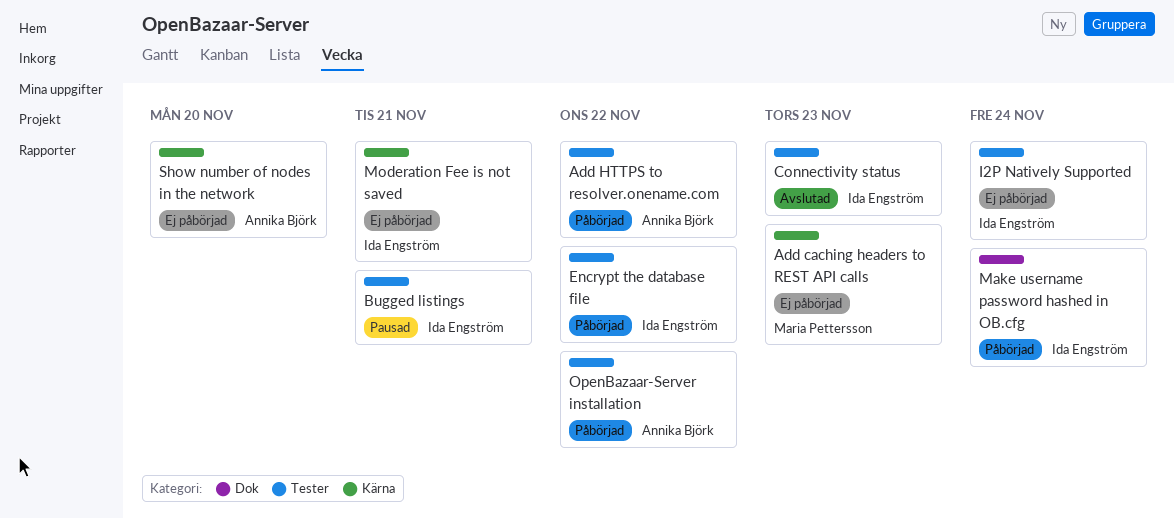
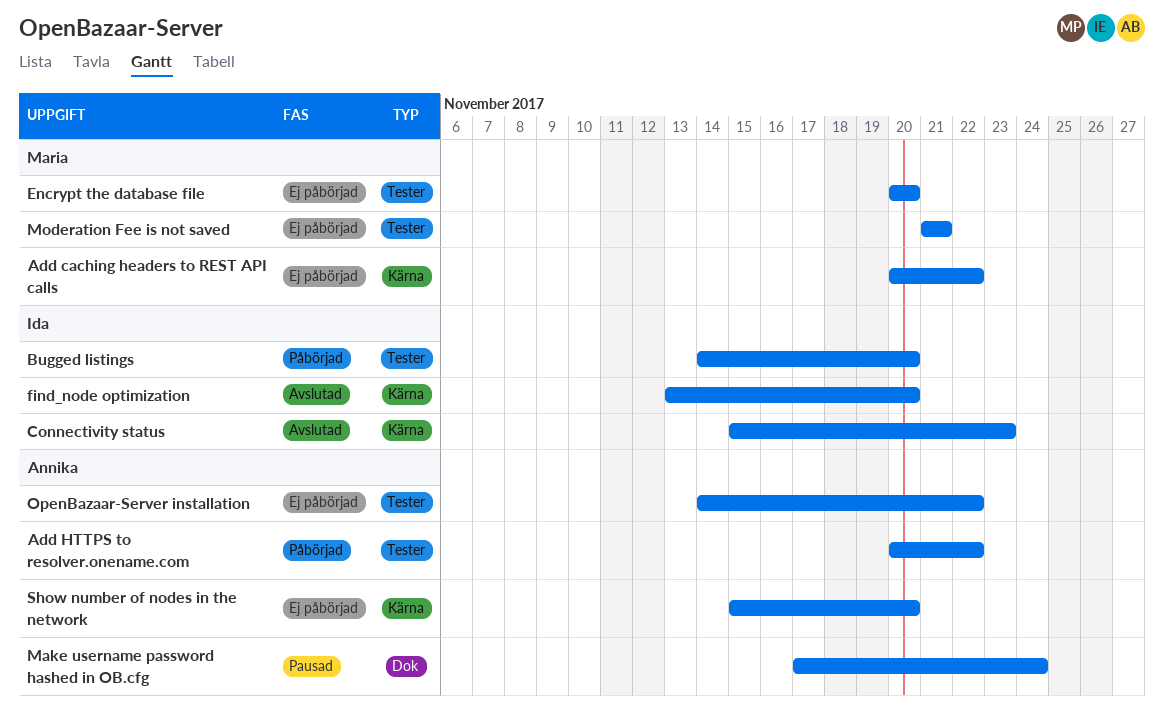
Add caching headers to REST API calls, due: Nov 23 -> Nov 22
Bugged listings, status: Pausad -> Påbörjad
Bugged listings, due: Nov 21 -> Nov 20
Connectivity status, label: Tester -> Kärna
Encrypt the database file, status: Påbörjad -> Ej påbörjad
Encrypt the database file, owner: Ida Engström -> Maria Pettersson
Encrypt the database file, due: Nov 22 -> Nov 20
find_node optimization: none -> present
I2P Natively Supported: present -> none
Make username password hashed in OB.cfg, status: Påbörjad -> Pausad
Make username password hashed in OB.cfg, owner: Ida Engström -> Annika Björk
Moderation Fee is not saved, owner: Ida Engström -> Maria Pettersson
Moderation Fee is not saved, label: Kärna -> Tester
OpenBazaar-Server installation, status: Påbörjad -> Ej påbörjad

